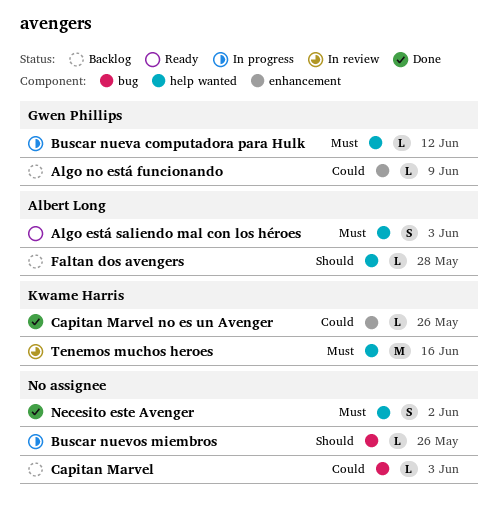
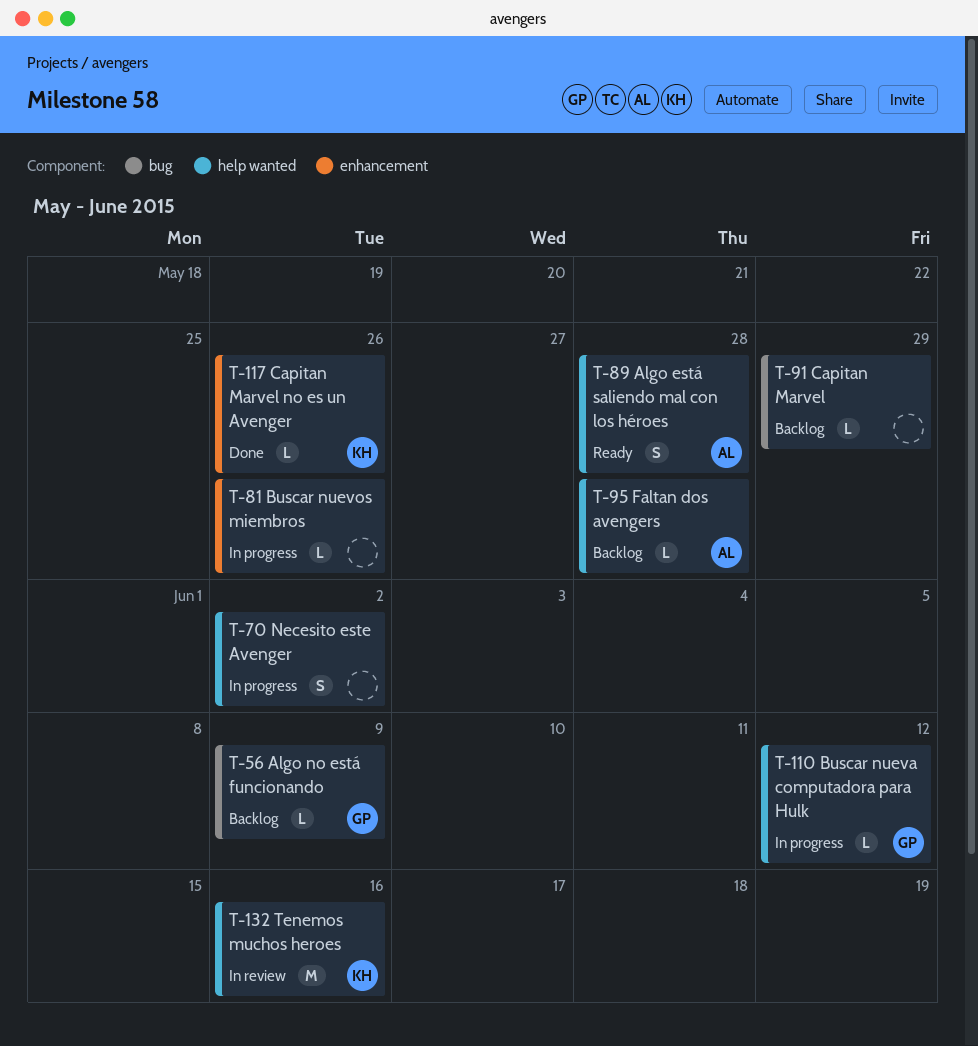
Algo está saliendo mal con los héroes, due: Jun 3 -> May 28
Algo no está funcionando, label: enhancement -> bug
Buscar nuevos miembros, label: bug -> enhancement
Capitan Marvel, due: Jun 3 -> May 29
Necesito este Avenger, status: Done -> In progress

